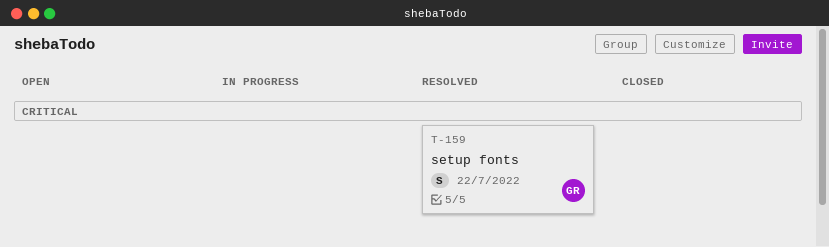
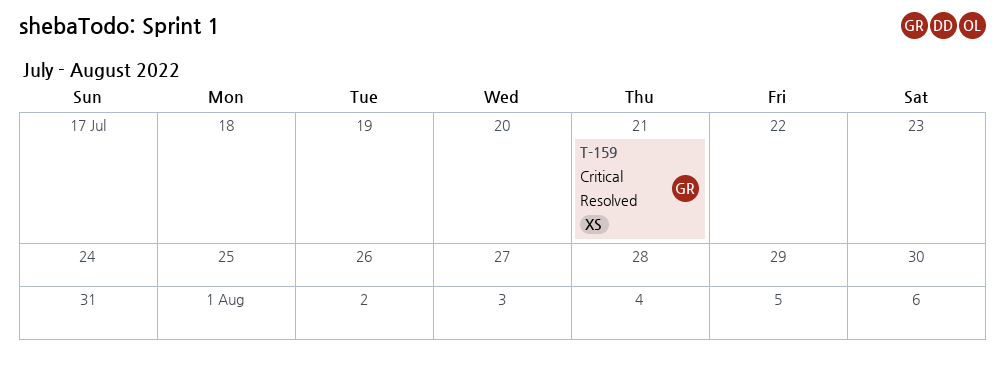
T-159, estimate: S -> XS
T-159, due: Jul 22 -> Jul 21

